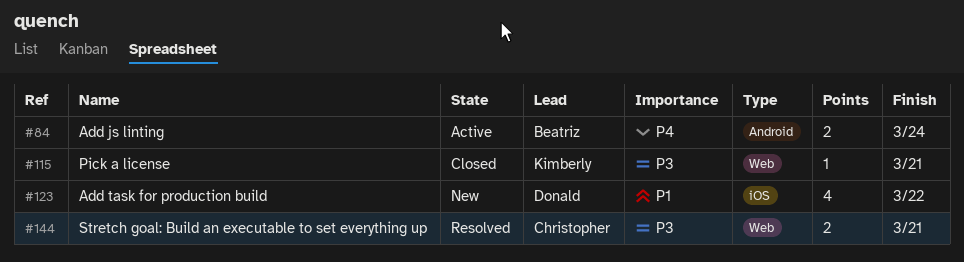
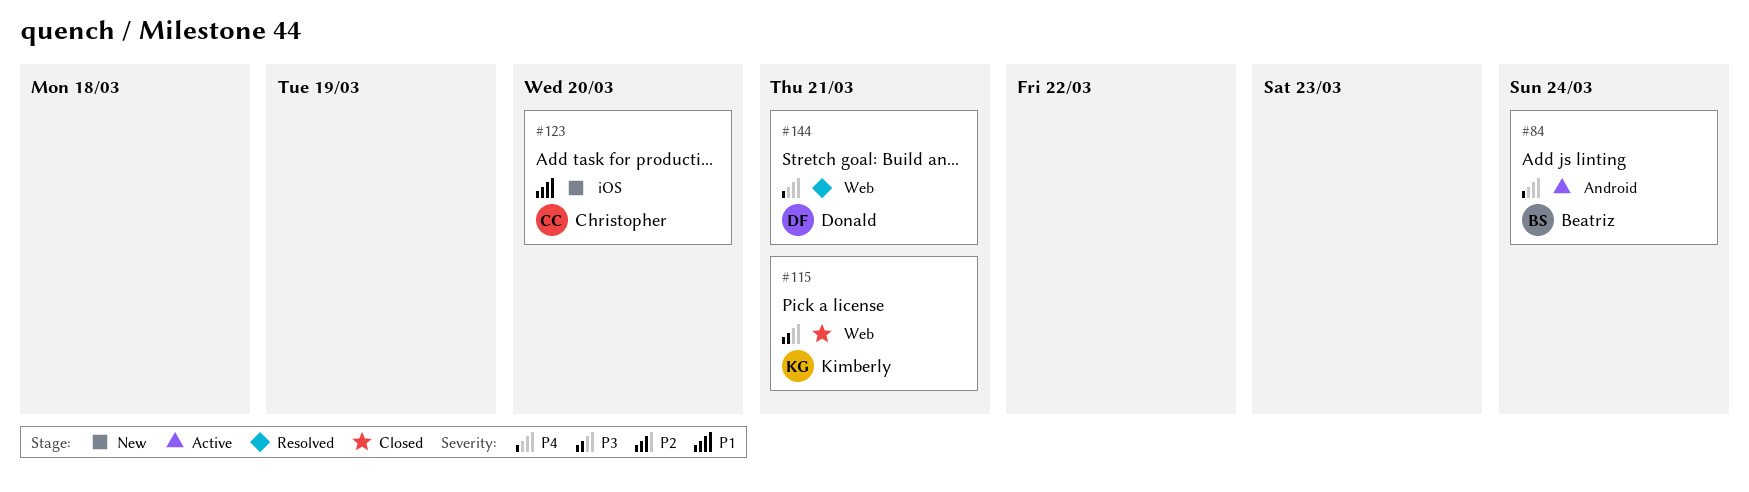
#123, owner: Donald -> Christopher
#123, due: Mar 22 -> Mar 20
#144, owner: Christopher -> Donald
#144, priority: P3 -> P4

